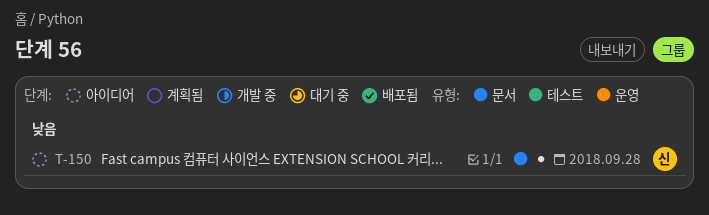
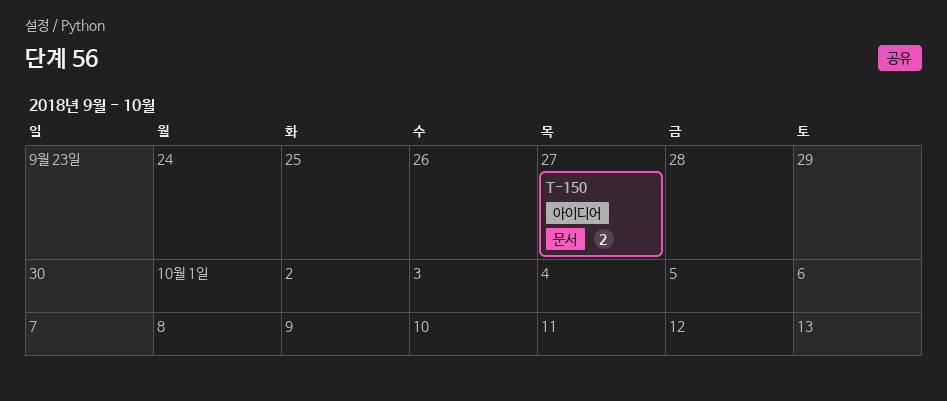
T-150, estimate: 1 -> 2
T-150, due: Sep 28 -> Sep 27

